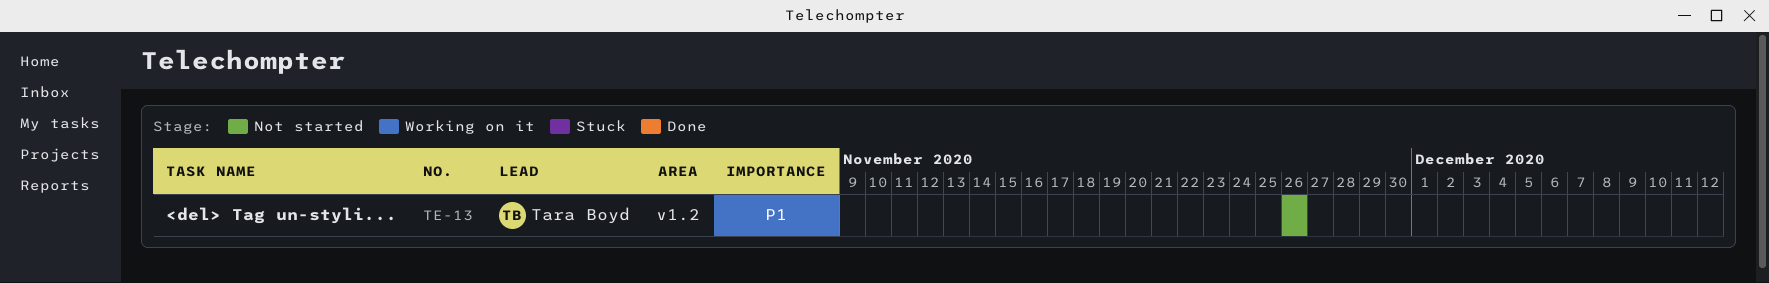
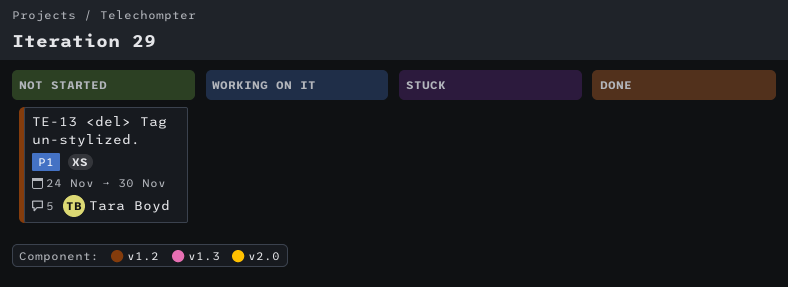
TE-13, start: Nov 26 -> Nov 24
TE-13, due: Nov 26 -> Nov 30

